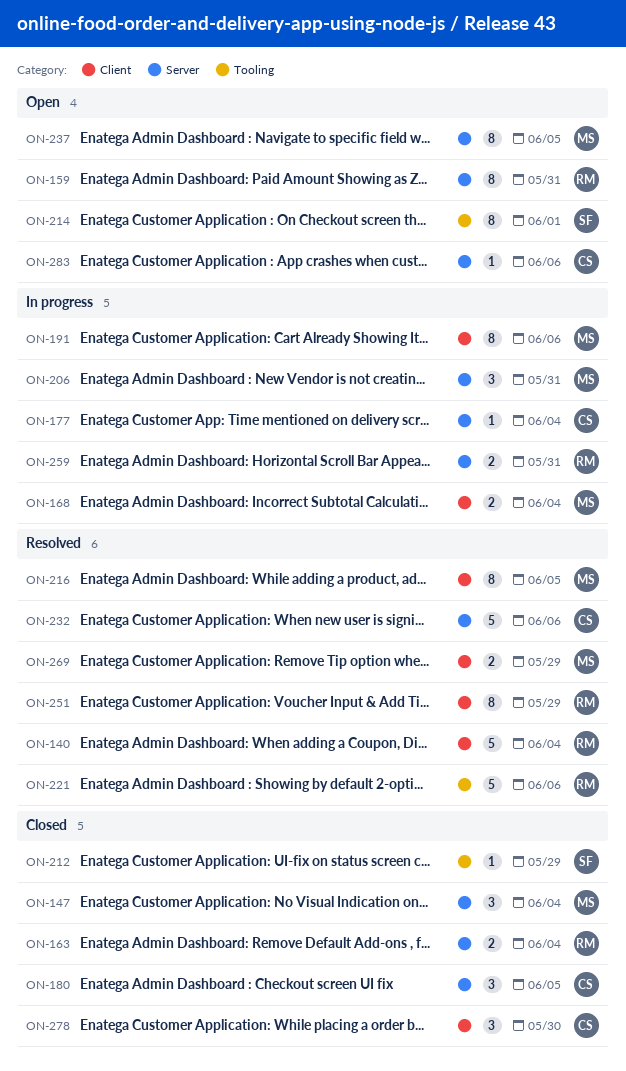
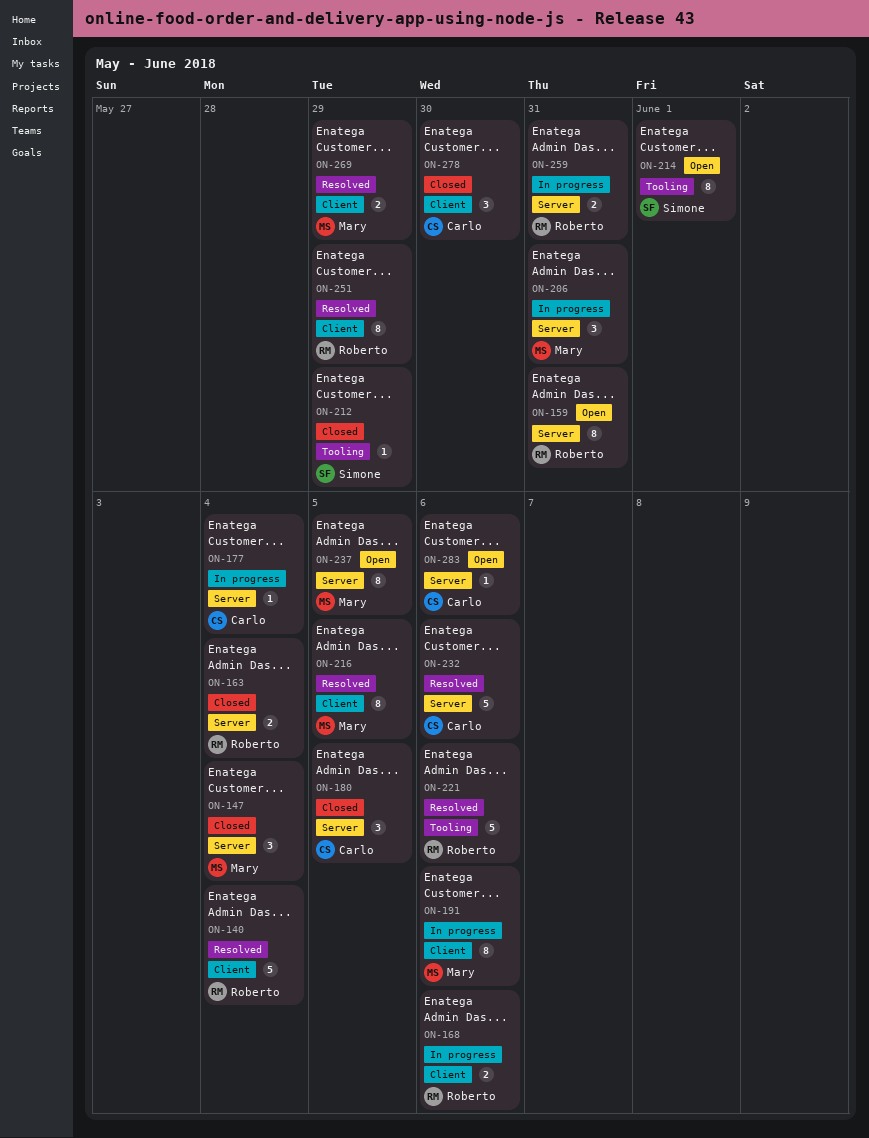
ON-168, owner: Mary -> Roberto
ON-168, due: Jun 4 -> Jun 6

